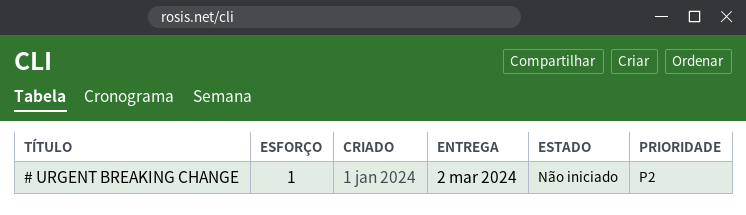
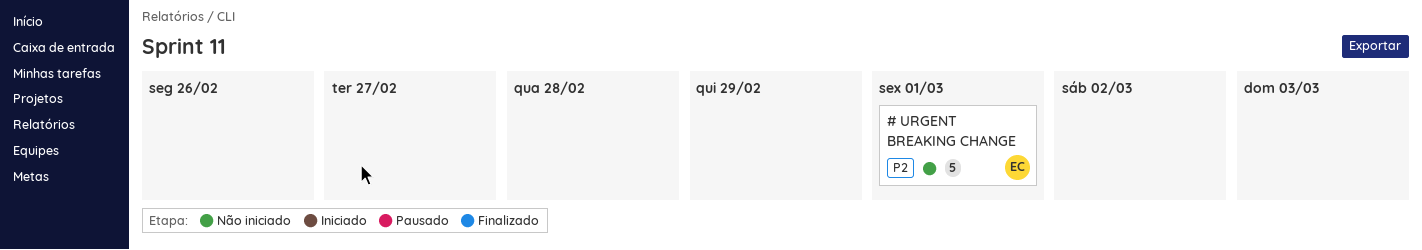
# URGENT BREAKING CHANGE, estimate: 1 -> 5
# URGENT BREAKING CHANGE, due: Mar 2 -> Mar 1

